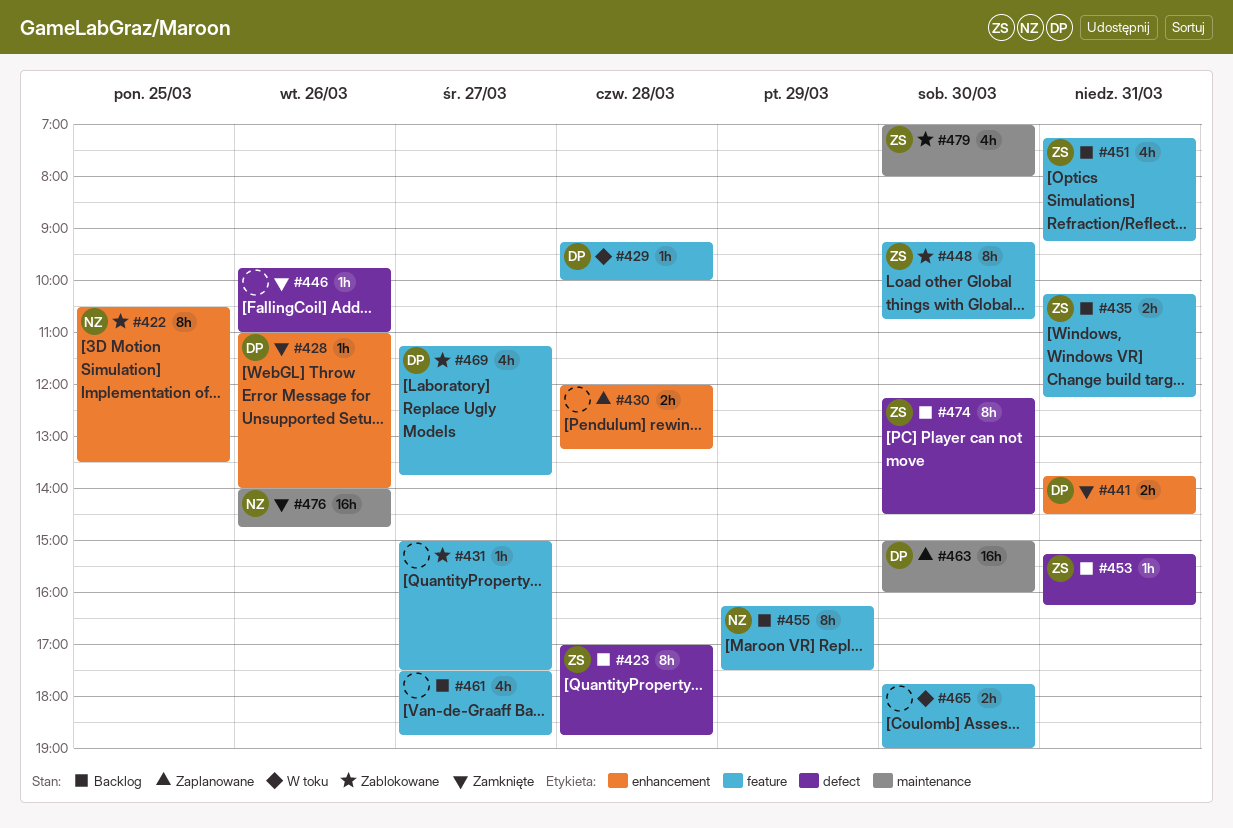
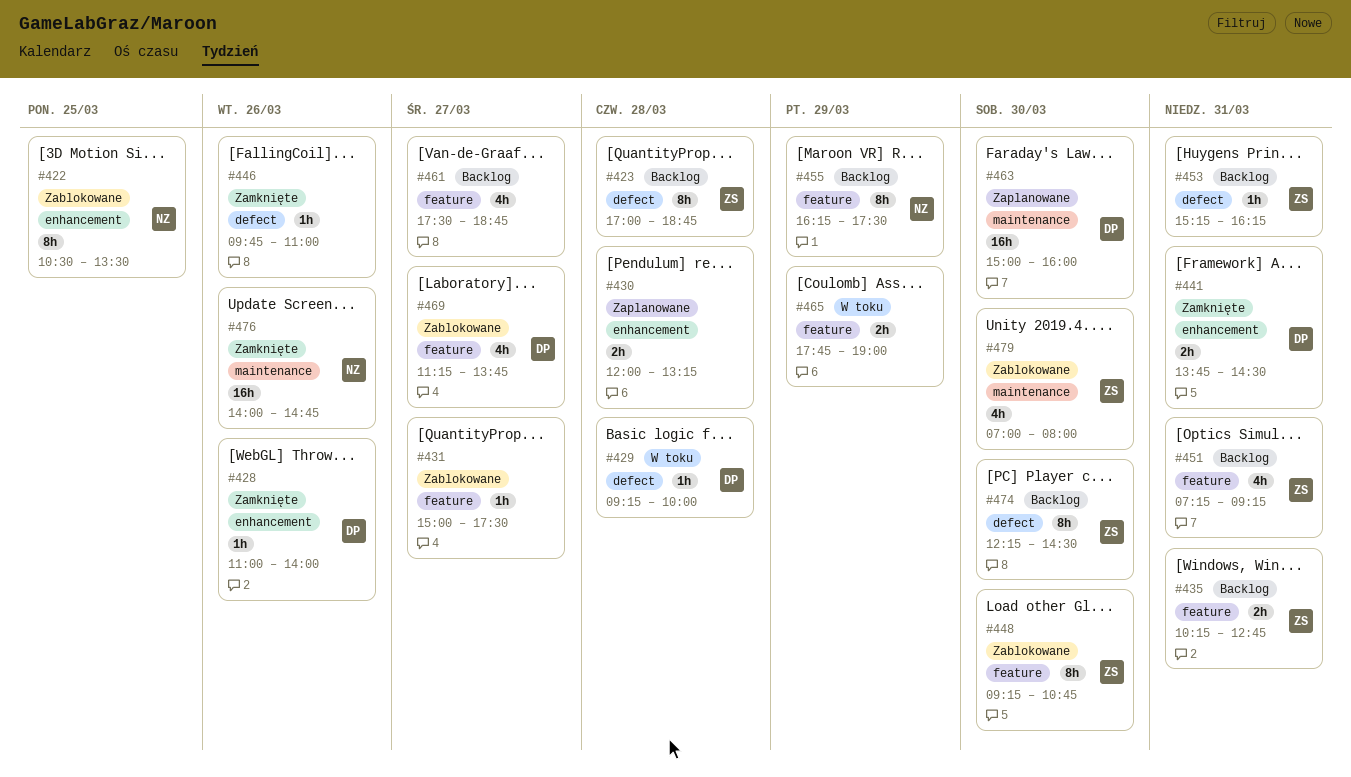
#429, label: feature -> defect
#435, ends: 12:15 -> 12:45
#465, day: Mar 30 -> Mar 29

